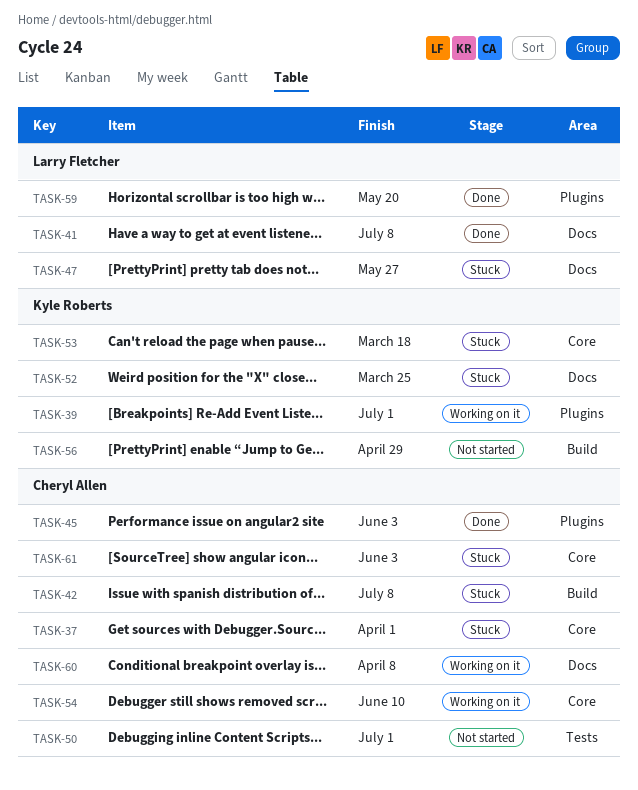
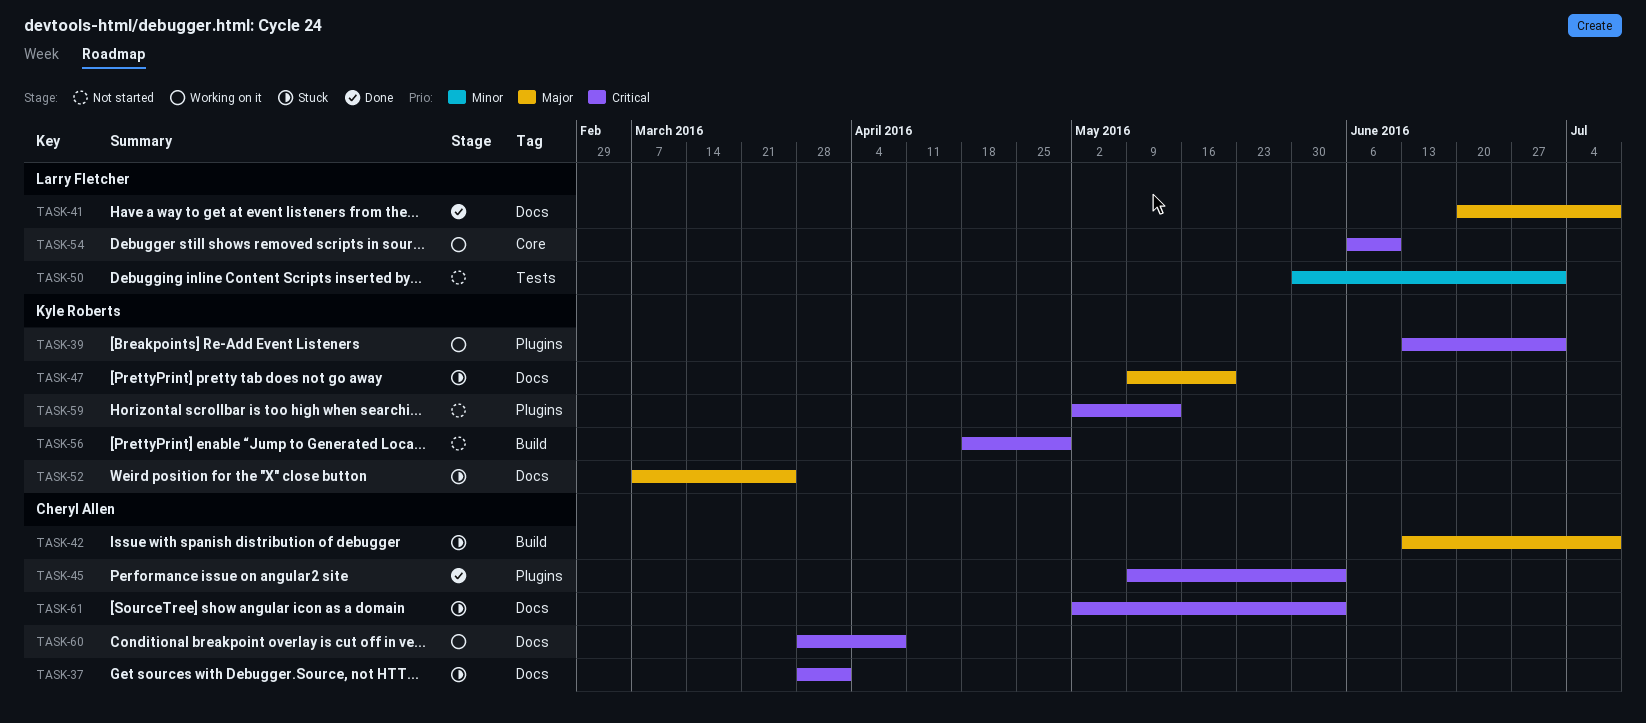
TASK-37, label: Core -> Docs
TASK-47, owner: Larry Fletcher -> Kyle Roberts
TASK-47, due: May 27 -> May 20
TASK-50, owner: Cheryl Allen -> Larry Fletcher
TASK-53: present -> none
TASK-54, owner: Cheryl Allen -> Larry Fletcher
TASK-59, status: Done -> Not started
TASK-59, owner: Larry Fletcher -> Kyle Roberts
TASK-59, due: May 20 -> May 13
TASK-61, label: Core -> Docs

